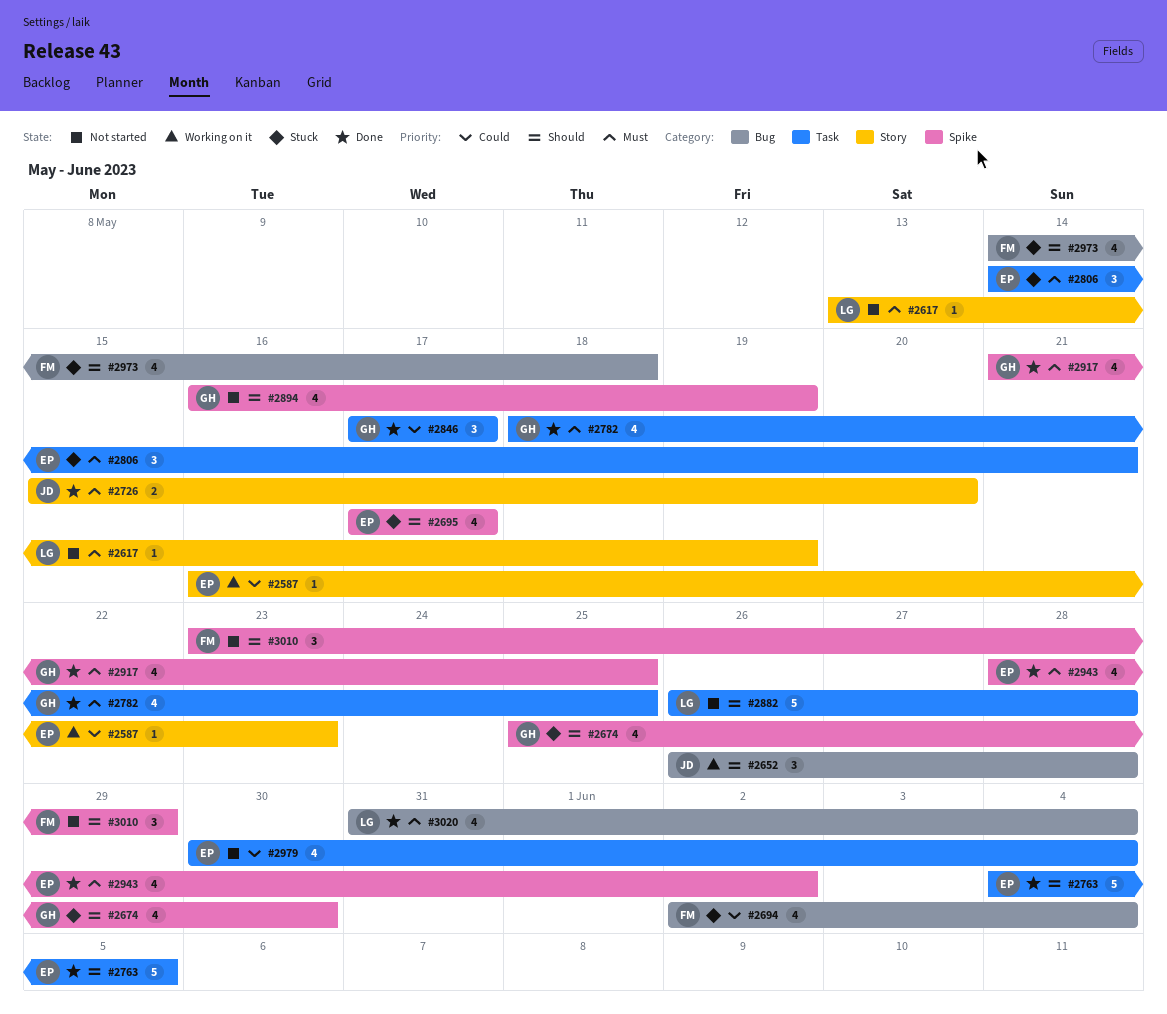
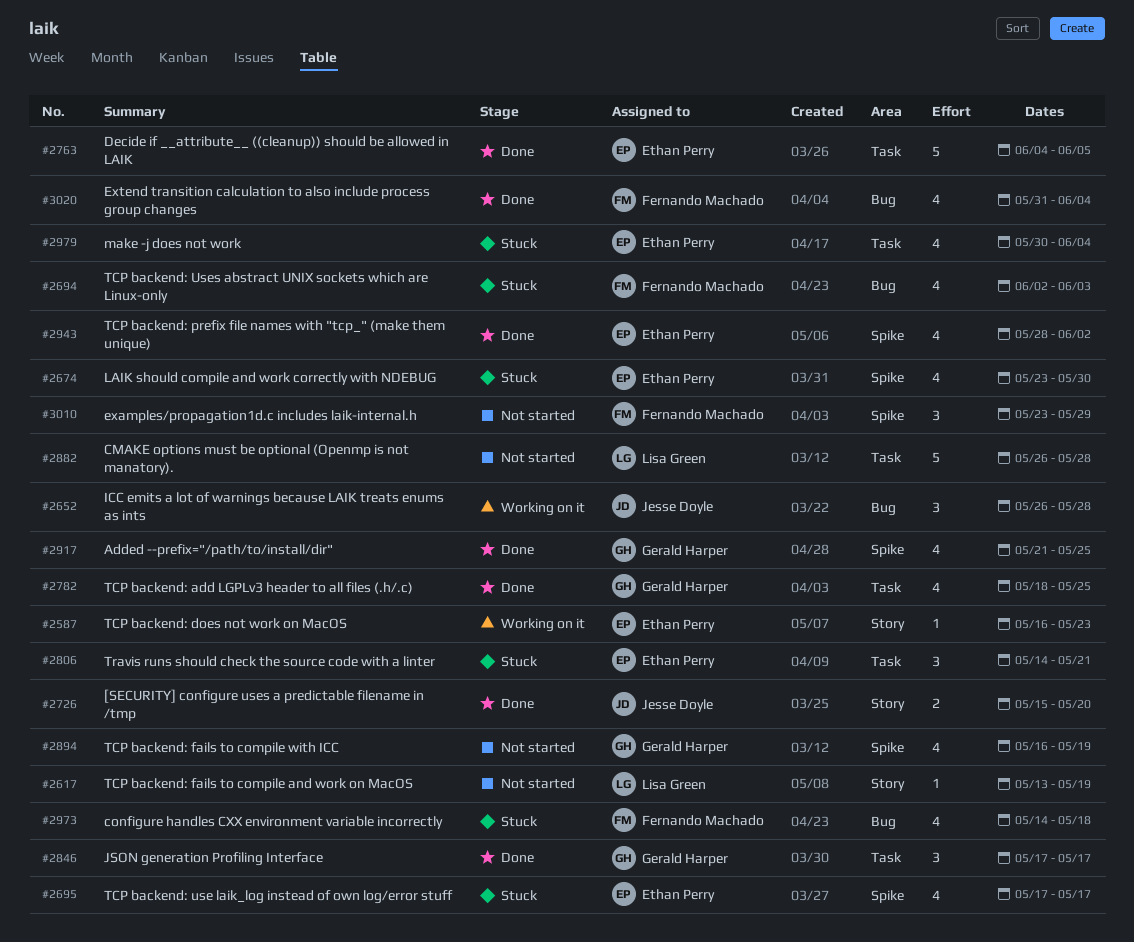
#2674, owner: Gerald Harper -> Ethan Perry
#2674, start: May 25 -> May 23
#2694, due: Jun 4 -> Jun 3
#2979, status: Not started -> Stuck
#3020, owner: Lisa Green -> Fernando Machado

